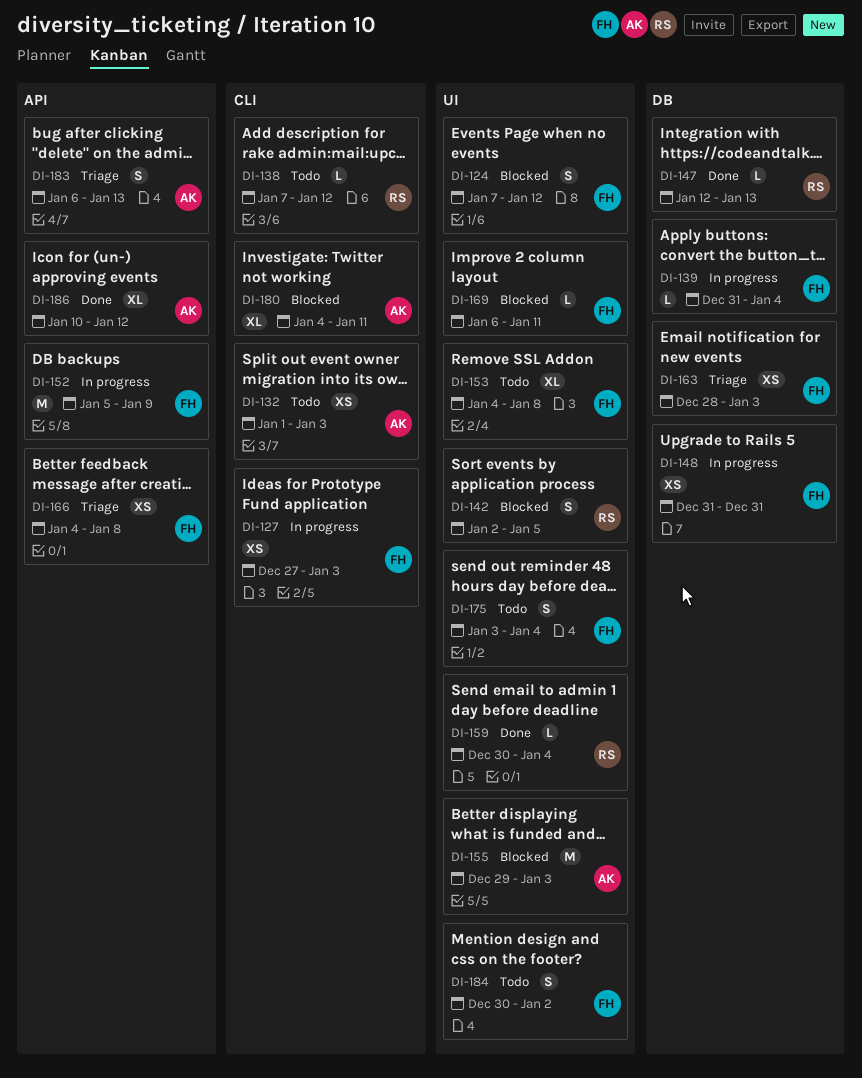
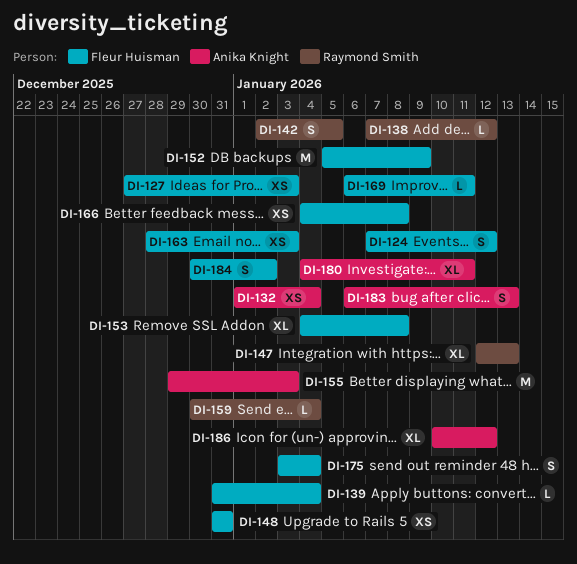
DI-132, due: Jan 3 -> Jan 4
DI-147, estimate: L -> XL

